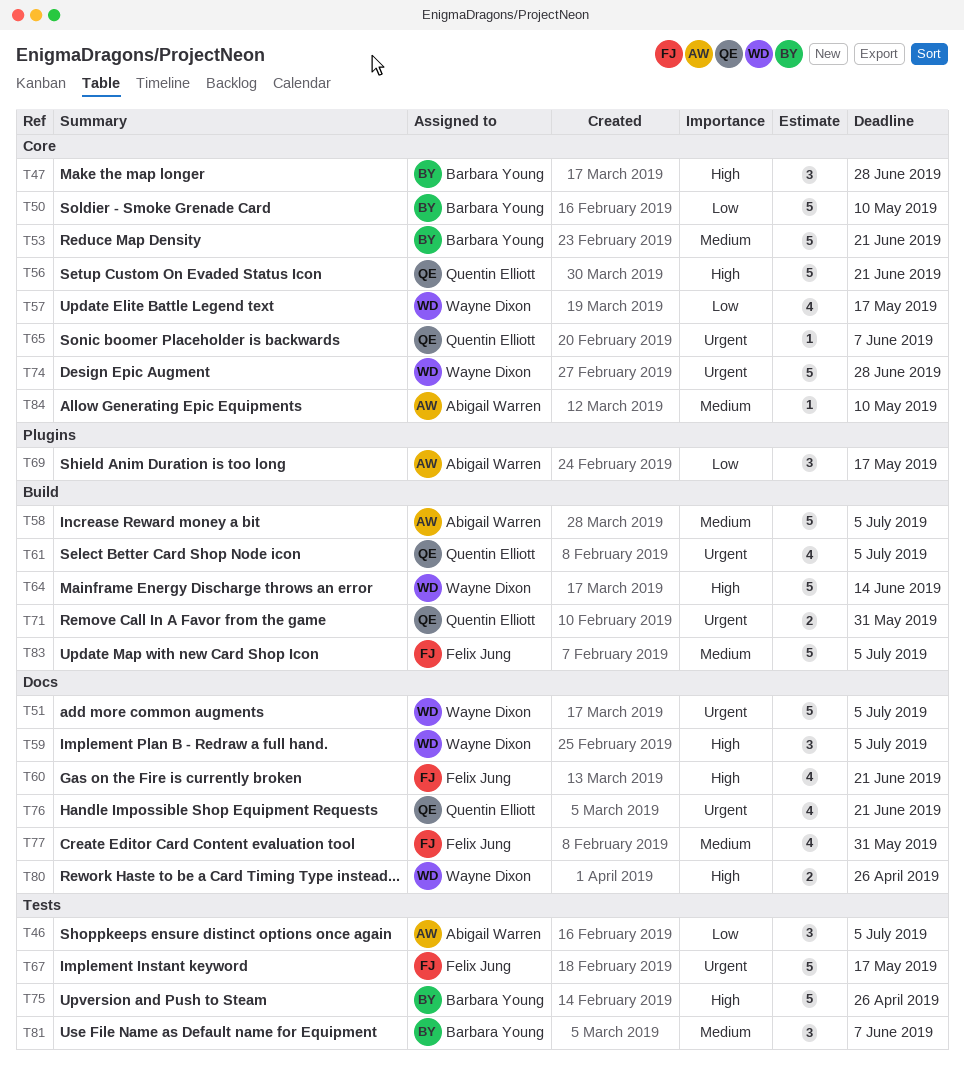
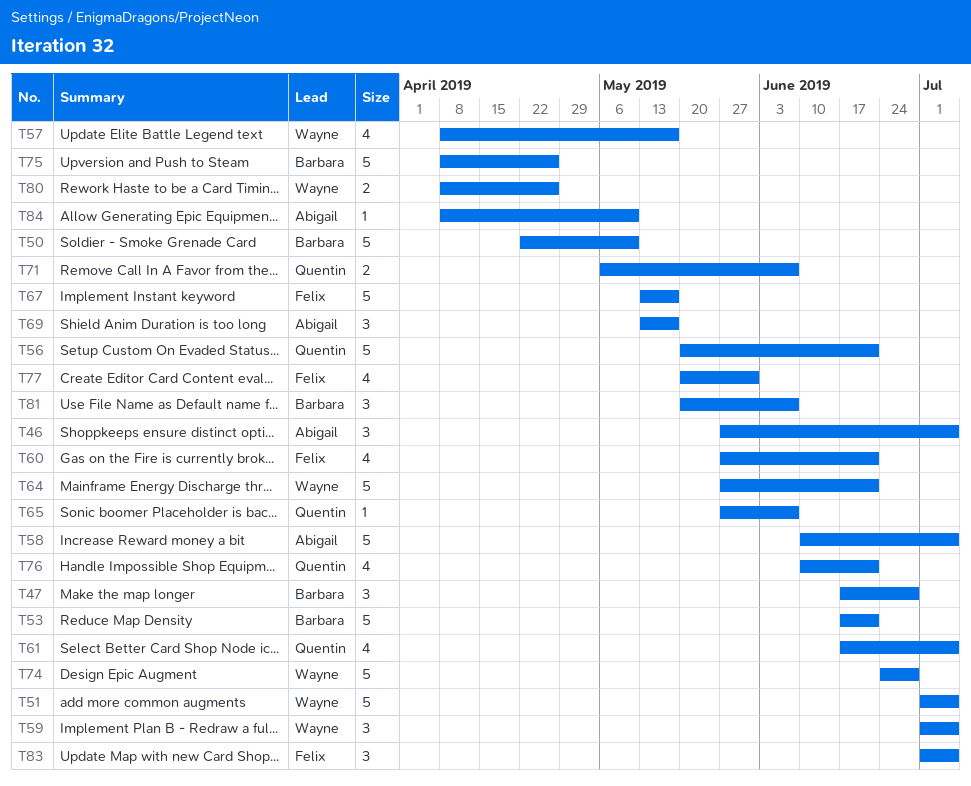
T64, due: Jun 14 -> Jun 21
T71, due: May 31 -> Jun 7
T83, estimate: 5 -> 3

